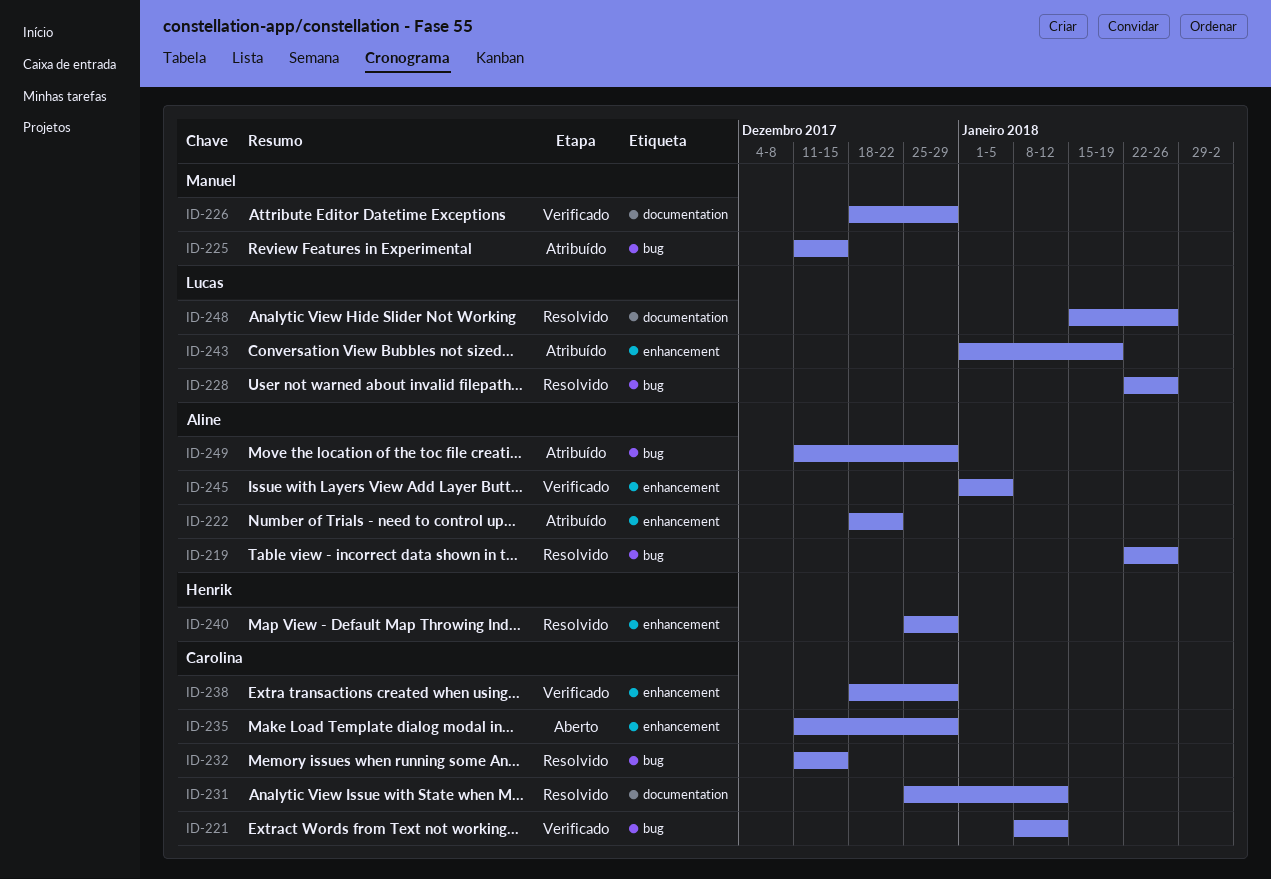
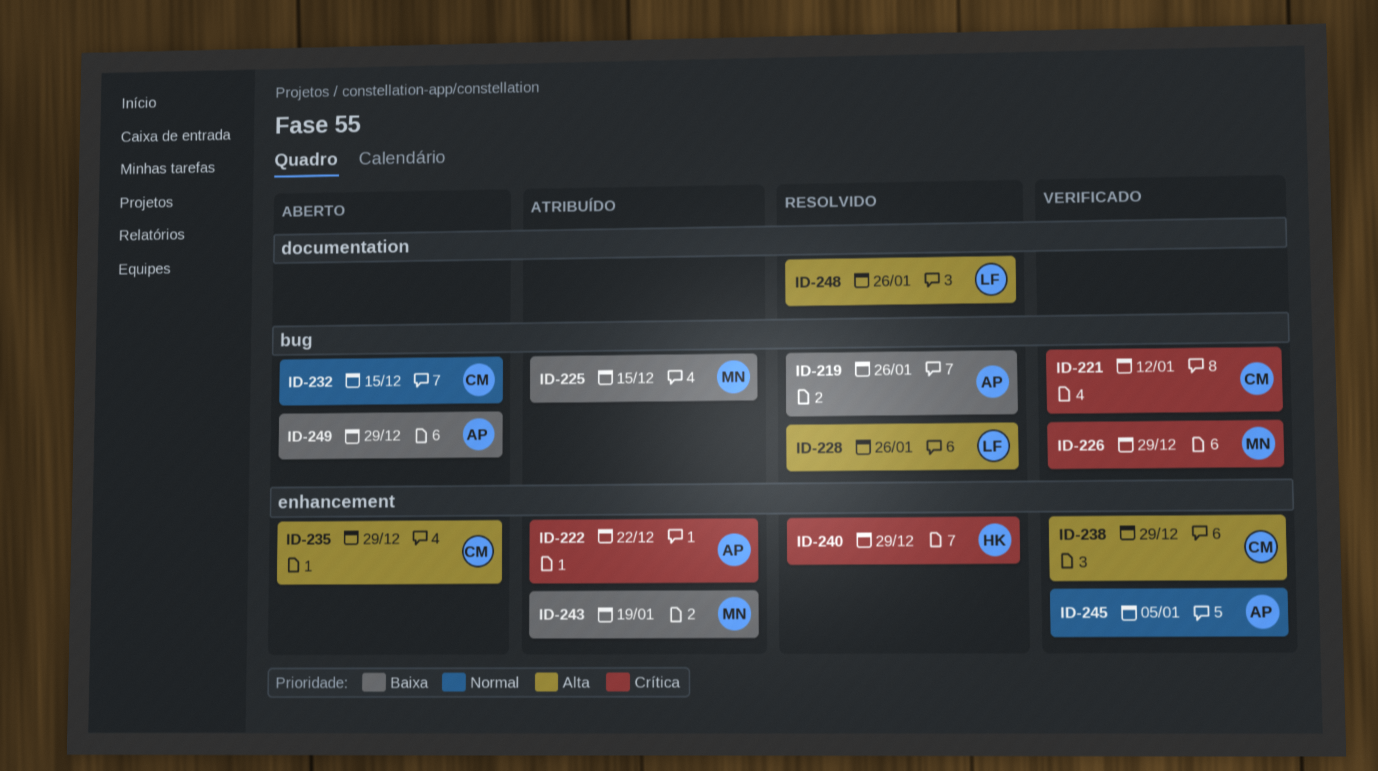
ID-226, label: documentation -> bug
ID-231: present -> none
ID-232, status: Resolvido -> Aberto
ID-243, owner: Lucas -> Manuel
ID-249, status: Atribuído -> Aberto

